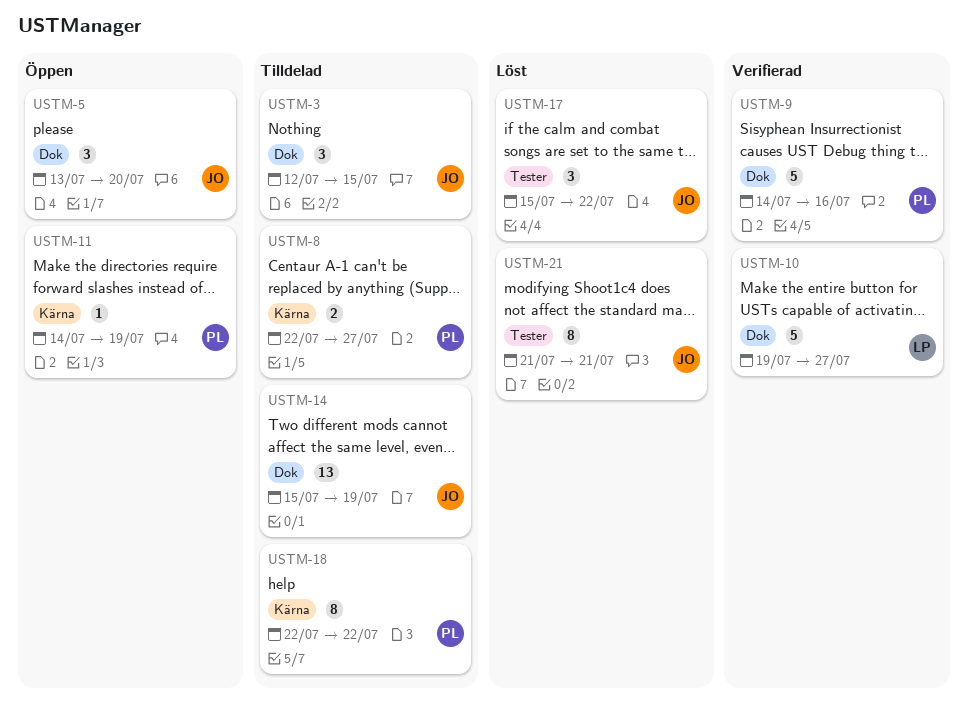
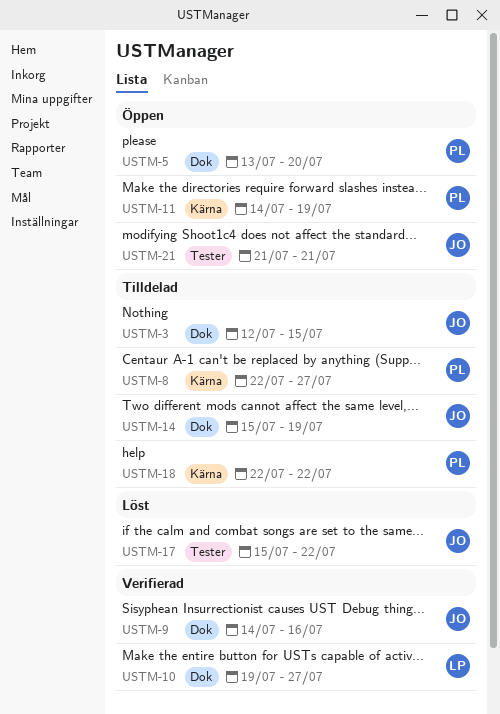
USTM-5, owner: JO -> PL
USTM-9, owner: PL -> JO
USTM-21, status: Löst -> Öppen

